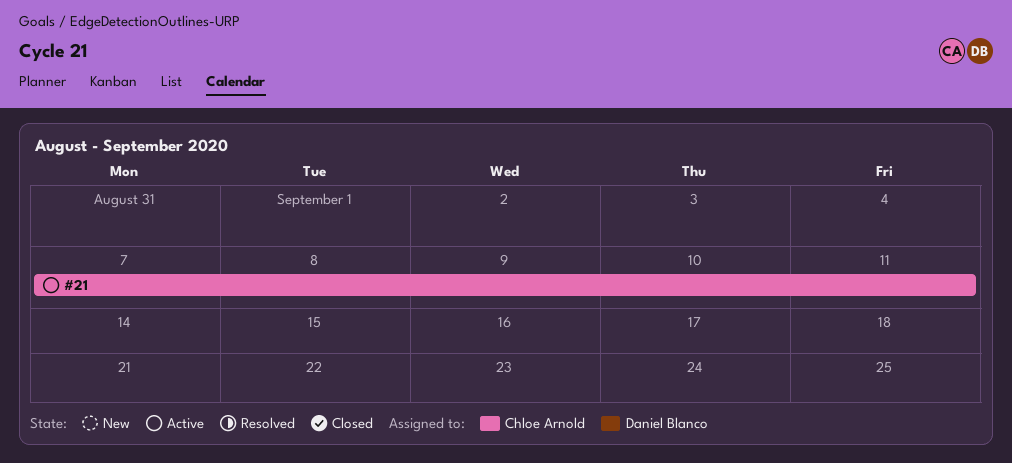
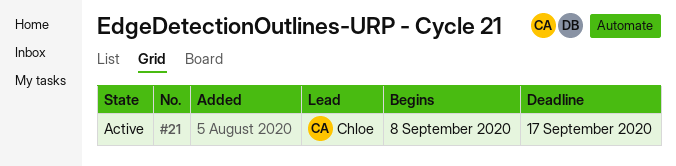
#21, start: Sep 7 -> Sep 8
#21, due: Sep 11 -> Sep 17

